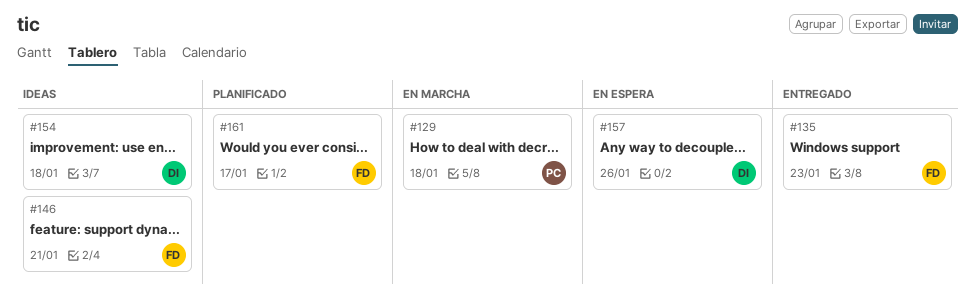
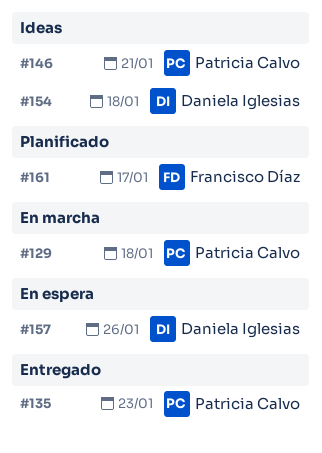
#135, owner: Francisco Díaz -> Patricia Calvo
#146, owner: Francisco Díaz -> Patricia Calvo

